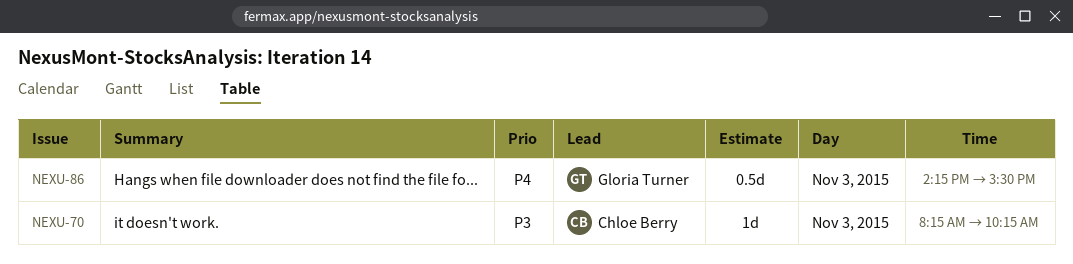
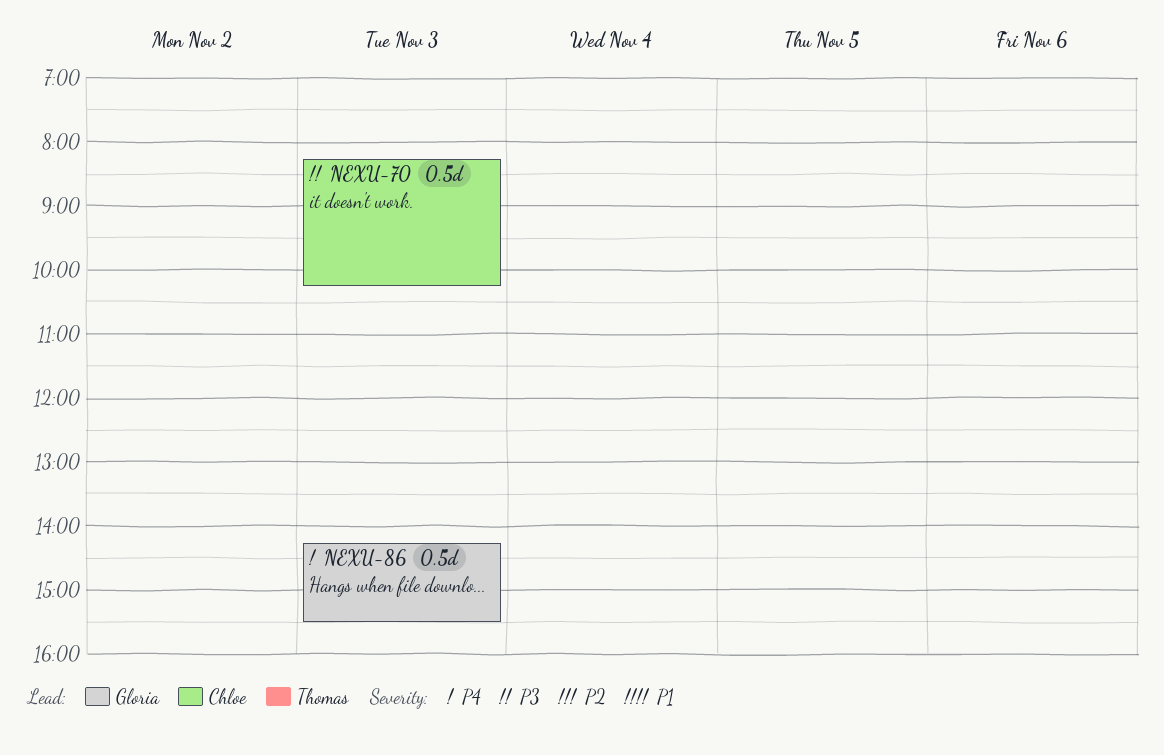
NEXU-70, estimate: 1d -> 0.5d

